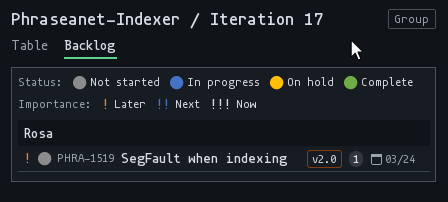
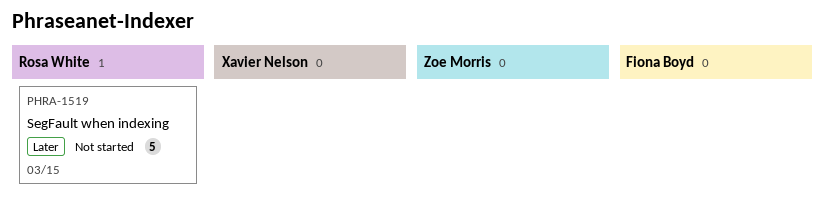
PHRA-1519, estimate: 1 -> 5
PHRA-1519, due: Mar 24 -> Mar 15

